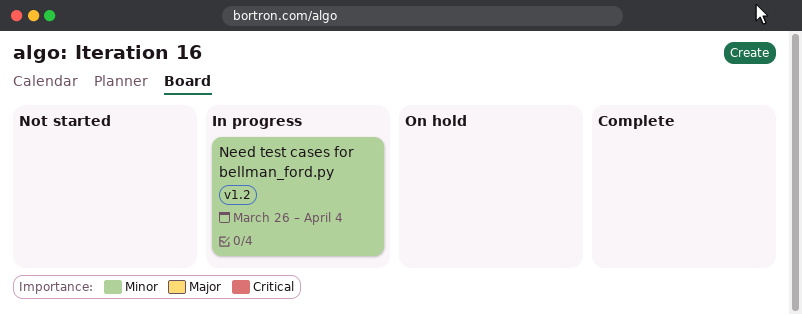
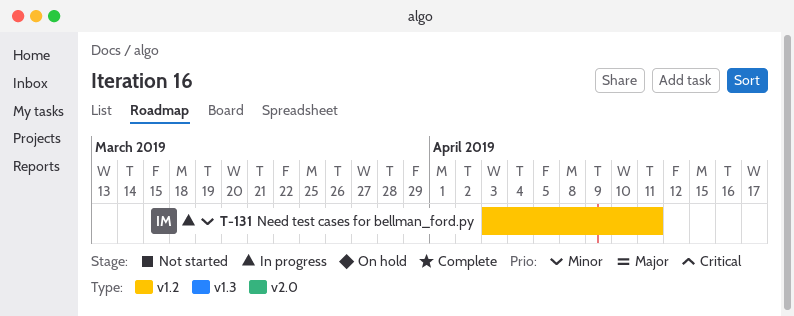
Need test cases for bellman_ford.py, start: Mar 26 -> Apr 3
Need test cases for bellman_ford.py, due: Apr 4 -> Apr 11

